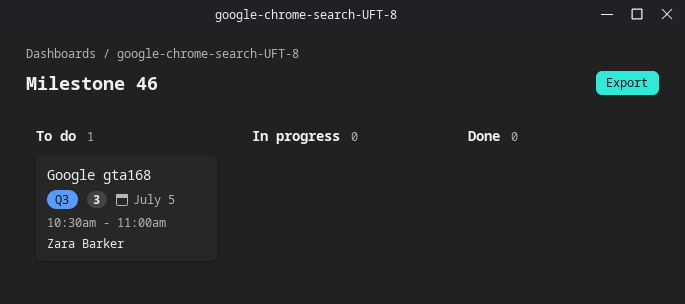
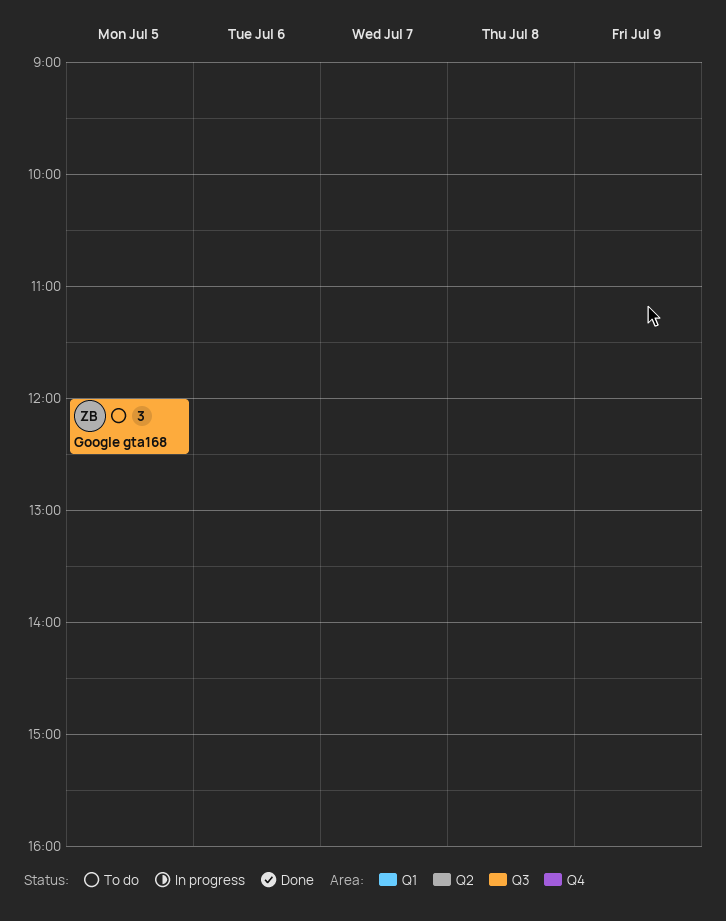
Google gta168, begins: 10:30 -> 12:00
Google gta168, ends: 11:00 -> 12:30

